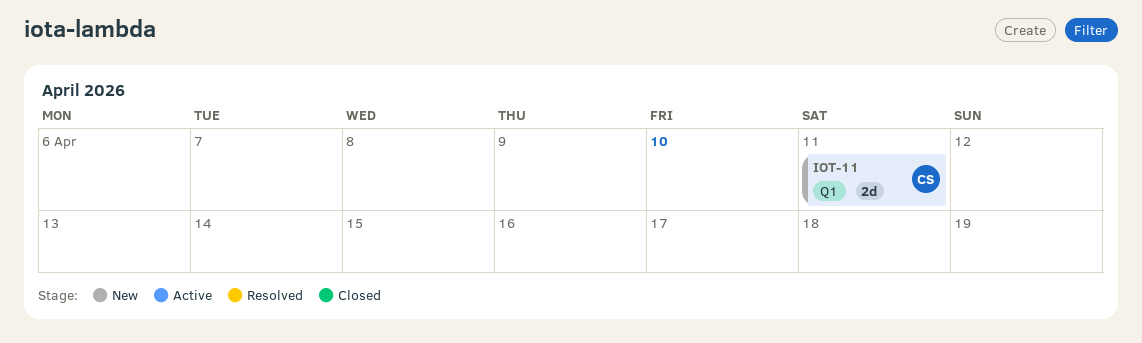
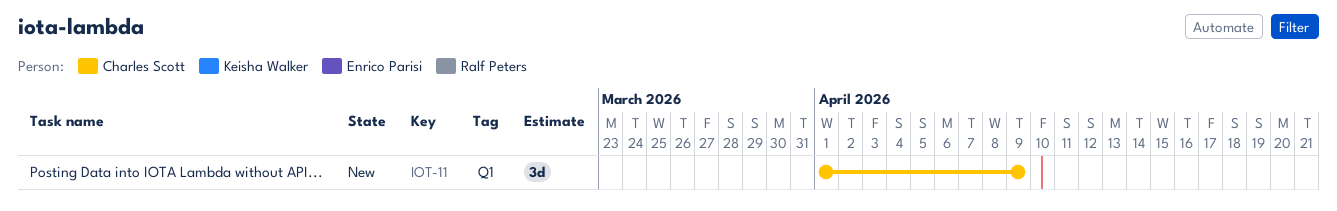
IOT-11, estimate: 2d -> 3d
IOT-11, due: Apr 11 -> Apr 9

